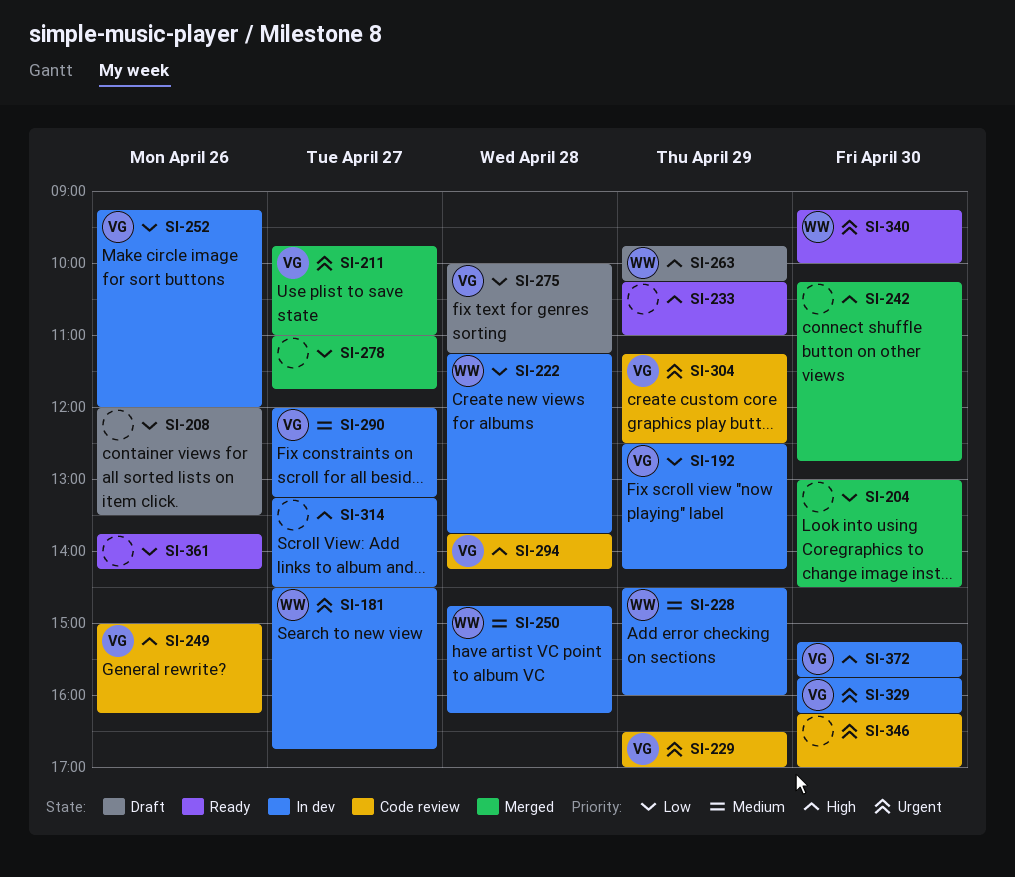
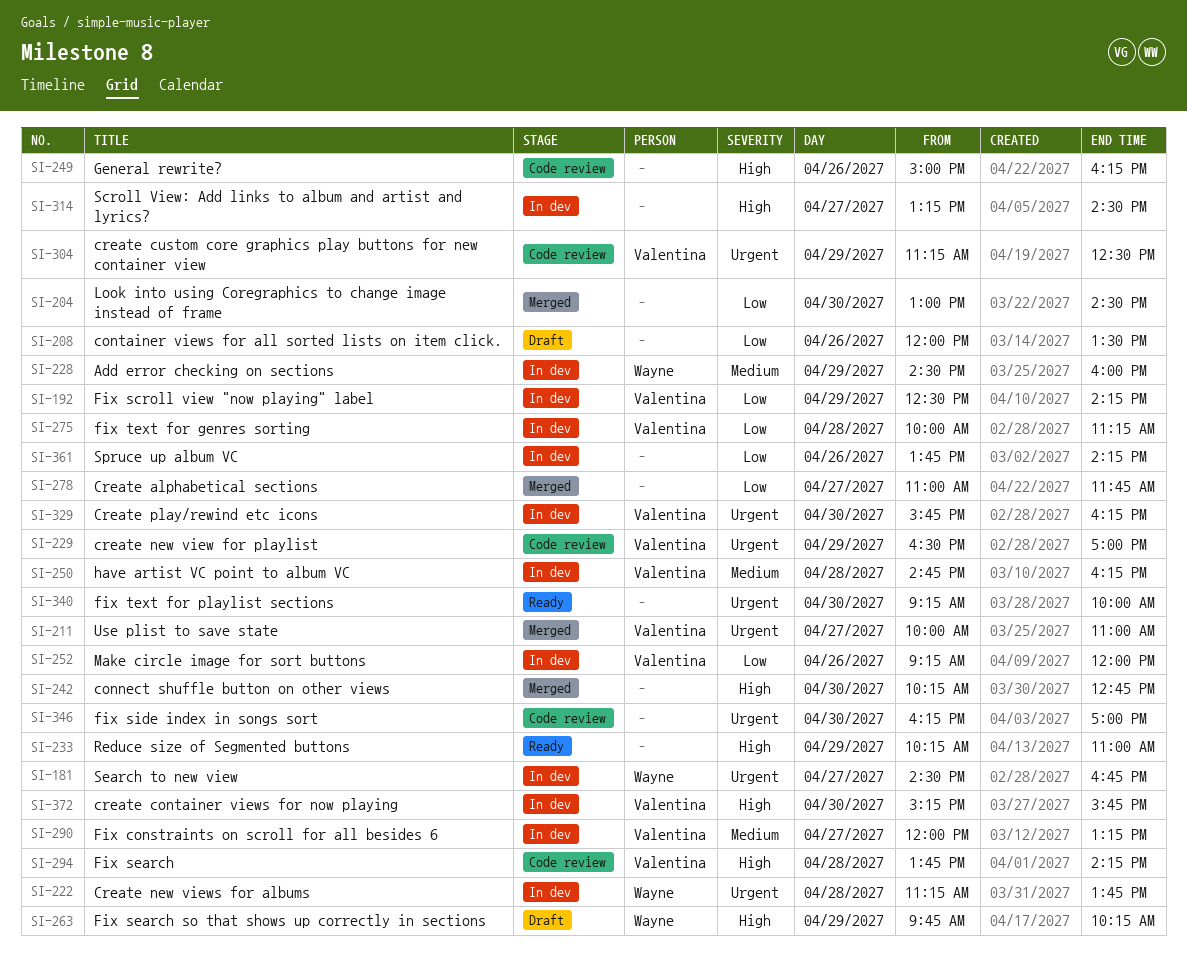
SI-211, begins: 09:45 -> 10:00
SI-222, priority: Low -> Urgent
SI-249, owner: Valentina -> none
SI-250, owner: Wayne -> Valentina
SI-275, status: Draft -> In dev
SI-340, owner: Wayne -> none
SI-361, status: Ready -> In dev

